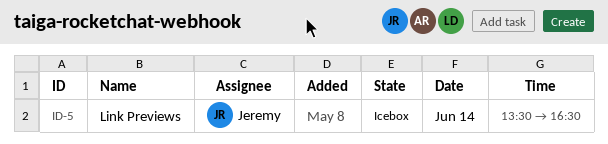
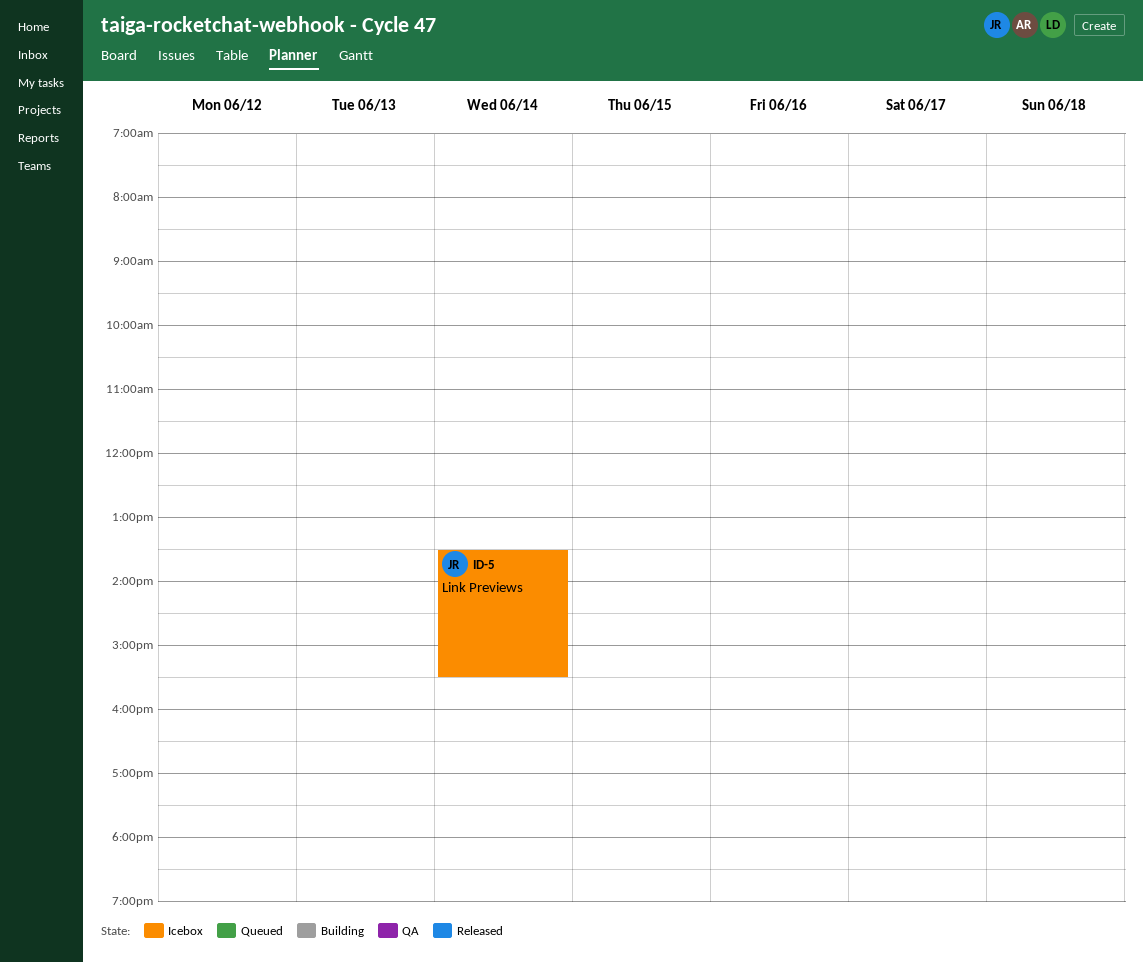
ID-5, ends: 16:30 -> 15:30

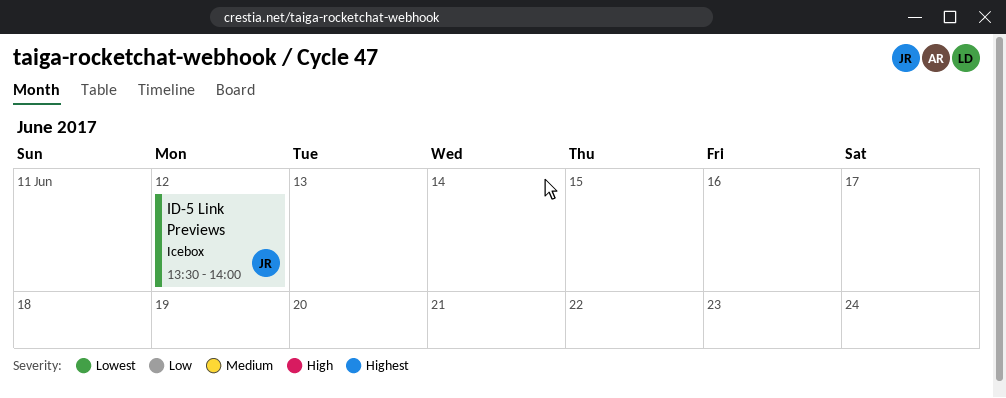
ID-5, day: Jun 14 -> Jun 12
ID-5, ends: 15:30 -> 14:00

